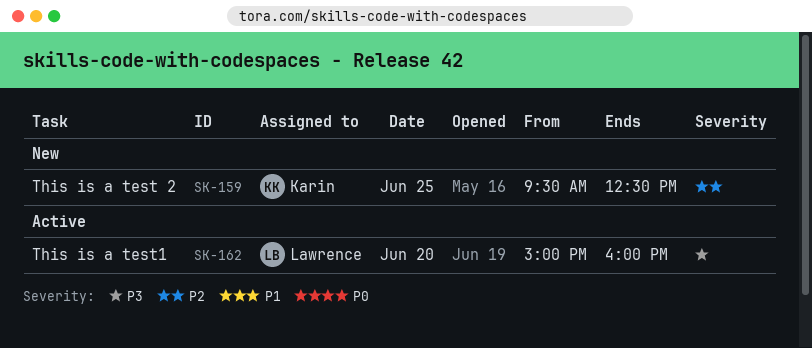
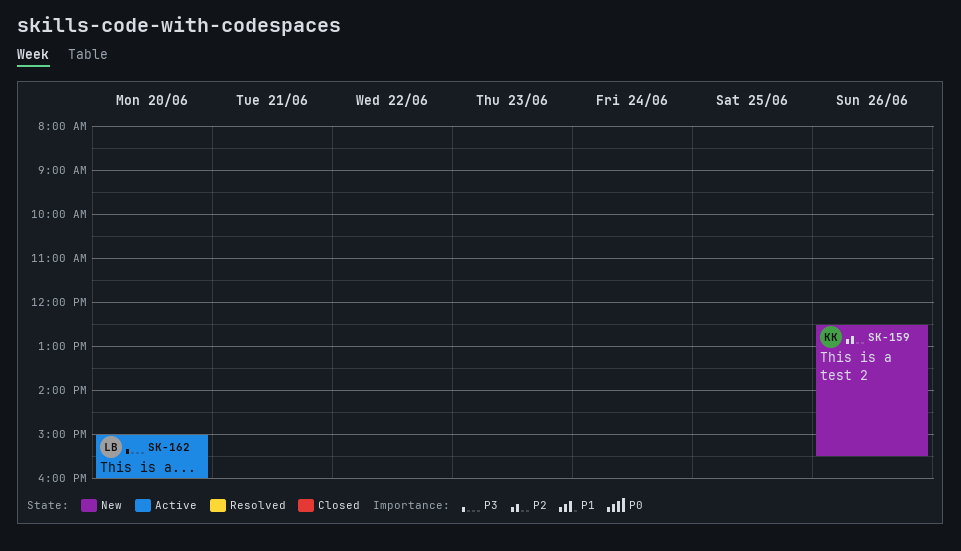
SK-159, day: Jun 25 -> Jun 26
SK-159, begins: 09:30 -> 12:30
SK-159, ends: 12:30 -> 15:30

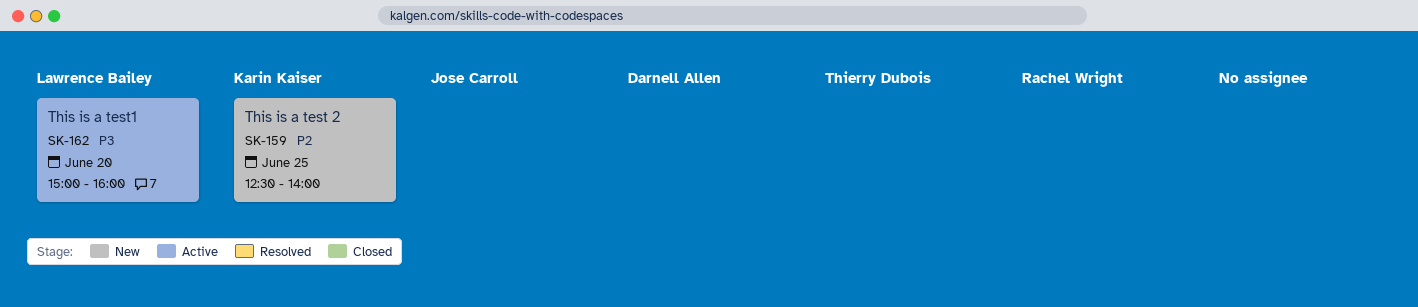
SK-159, day: Jun 26 -> Jun 25
SK-159, ends: 15:30 -> 14:00

